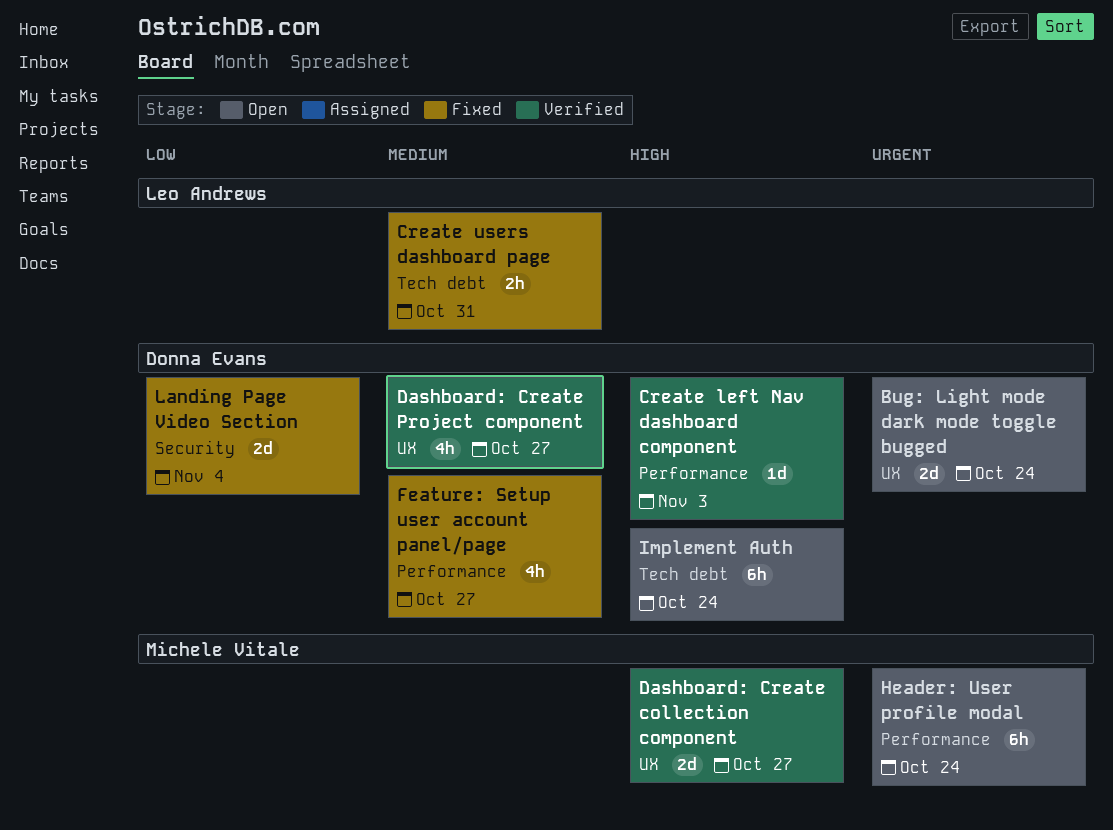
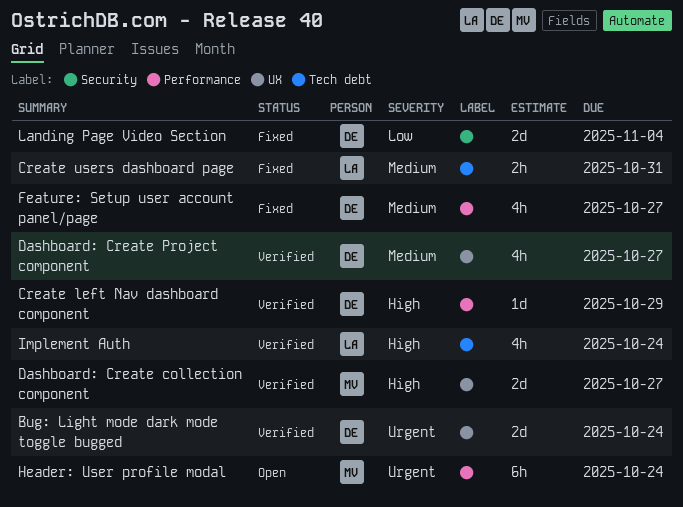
Bug: Light mode dark mode toggle bugged, status: Open -> Verified
Create left Nav dashboard component, due: Nov 3 -> Oct 29
Implement Auth, status: Open -> Verified
Implement Auth, owner: Donna Evans -> Leo Andrews
Implement Auth, estimate: 6h -> 4h

